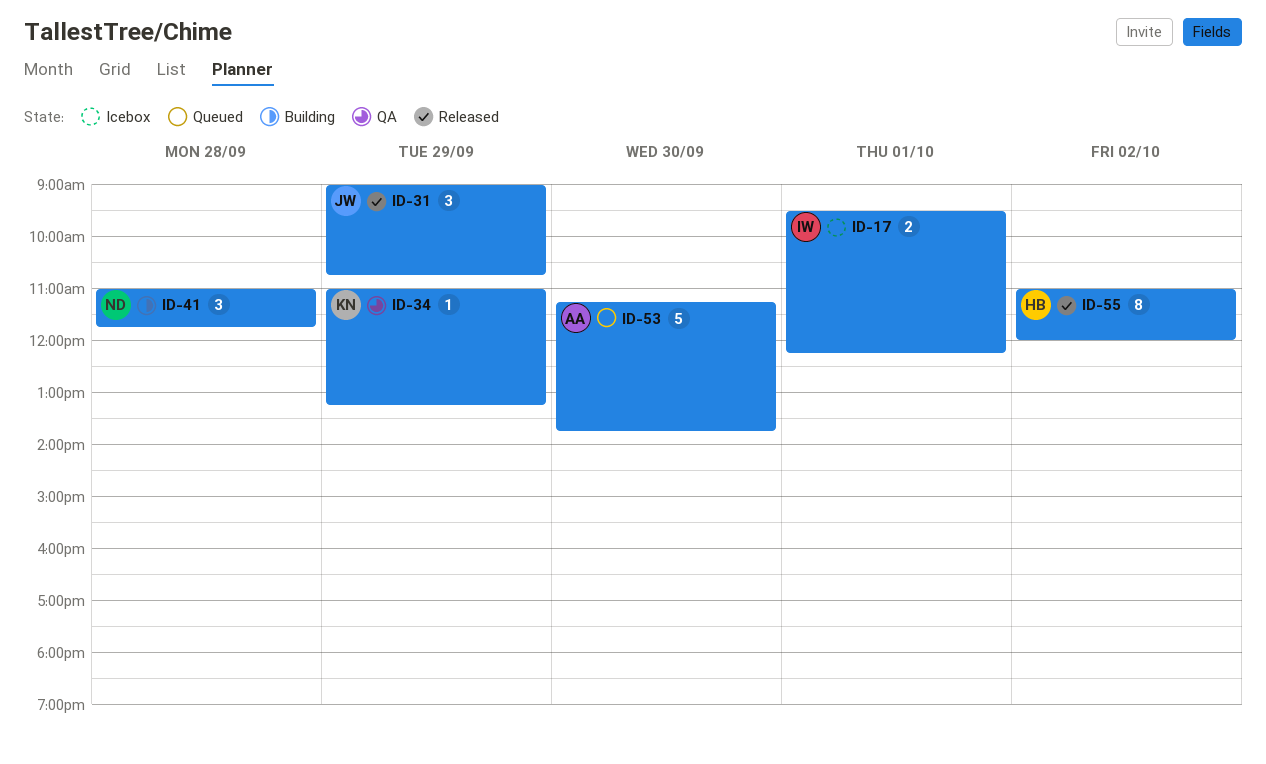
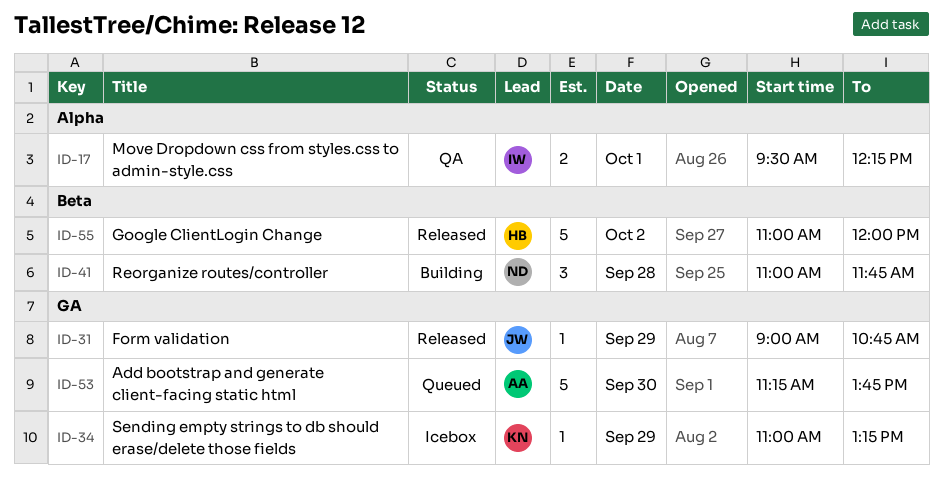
ID-17, status: Icebox -> QA
ID-31, estimate: 3 -> 1
ID-34, status: QA -> Icebox
ID-55, estimate: 8 -> 5

